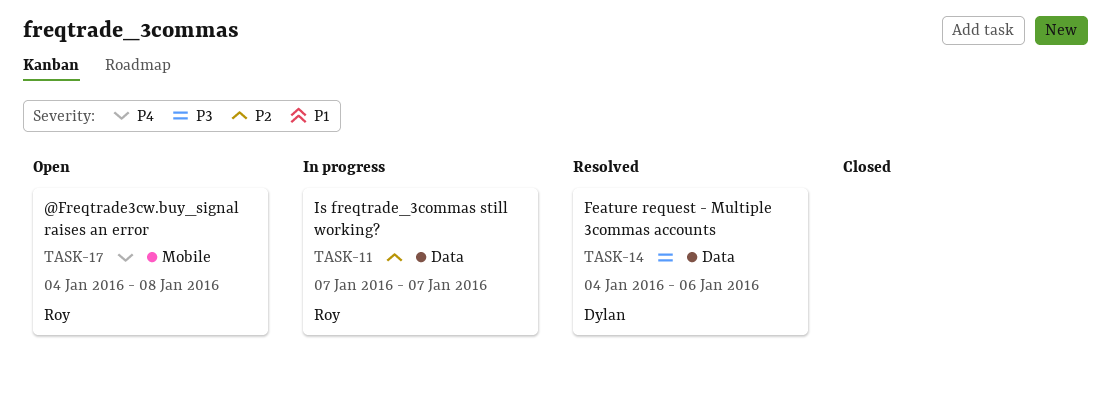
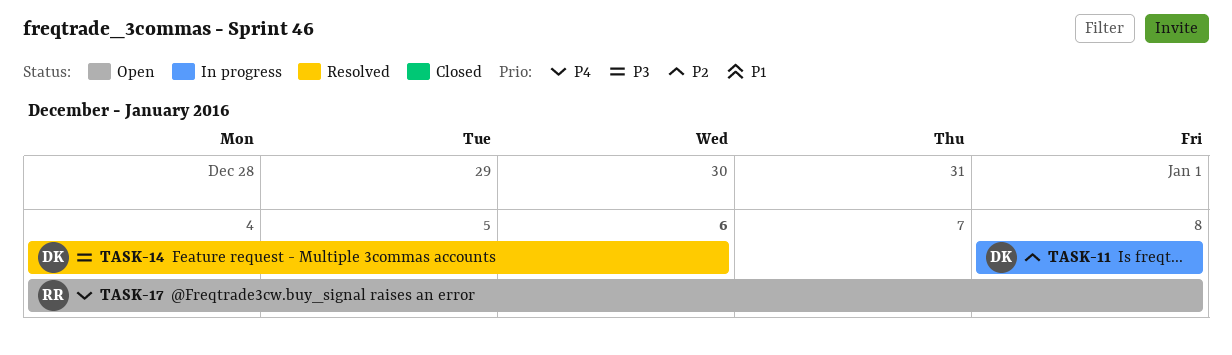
TASK-11, owner: Roy -> Dylan
TASK-11, start: Jan 7 -> Jan 8
TASK-11, due: Jan 7 -> Jan 8

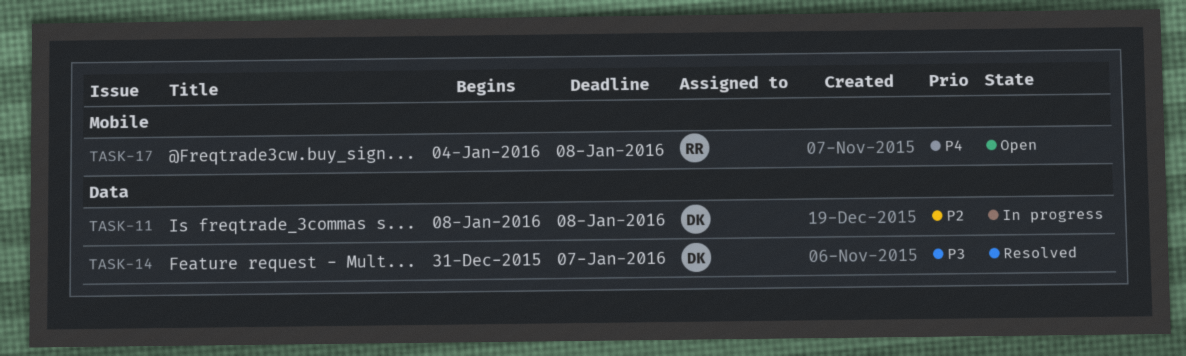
TASK-14, start: Jan 4 -> Dec 31
TASK-14, due: Jan 6 -> Jan 7

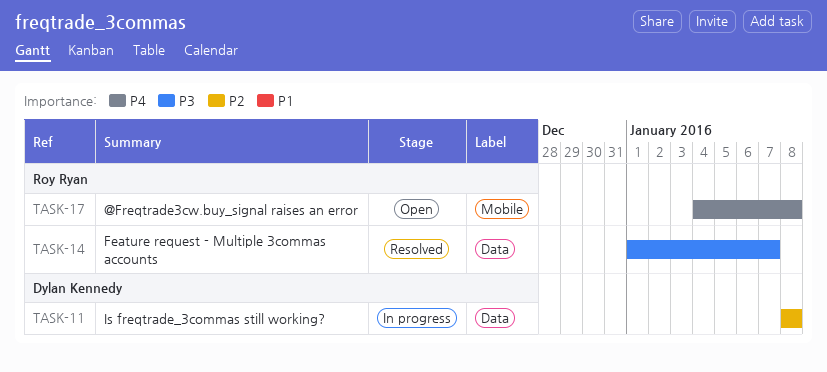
TASK-14, owner: Dylan Kennedy -> Roy Ryan
TASK-14, start: Dec 31 -> Jan 1

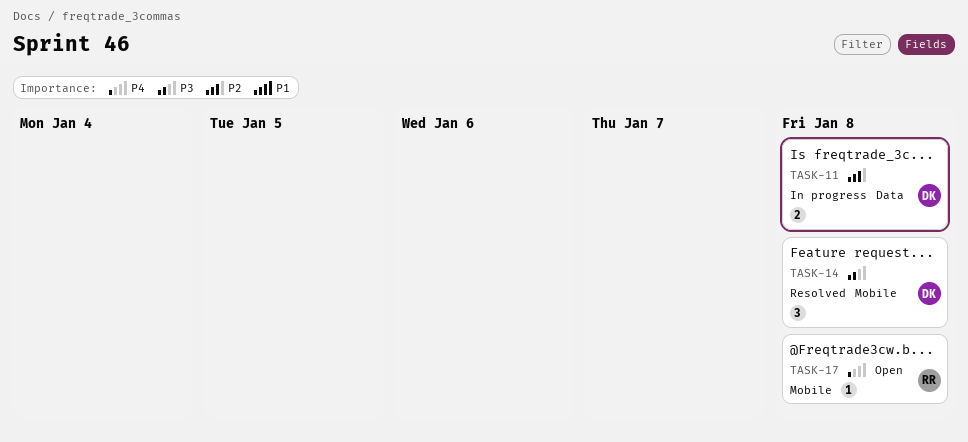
TASK-14, owner: Roy Ryan -> Dylan Kennedy
TASK-14, label: Data -> Mobile
TASK-14, due: Jan 7 -> Jan 8

